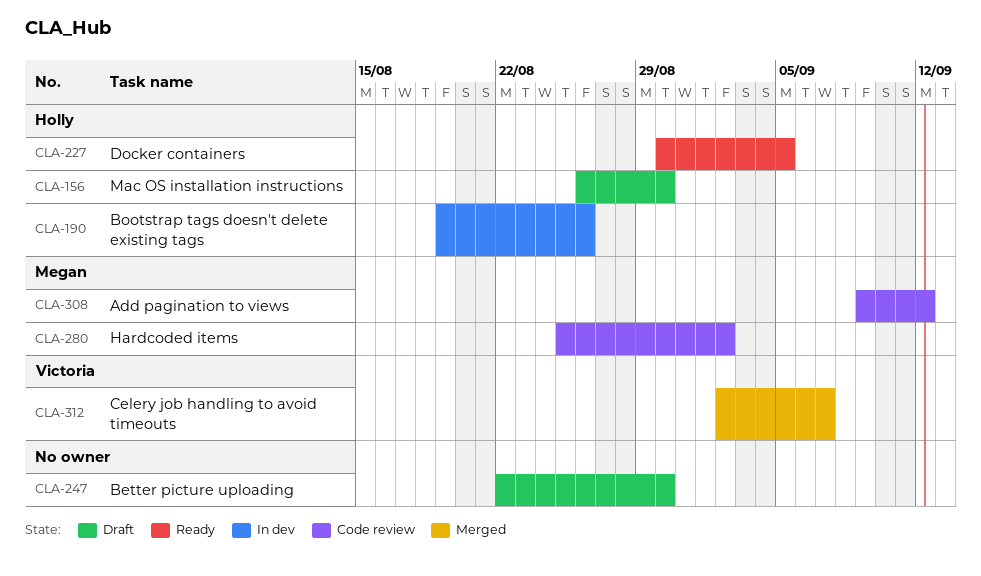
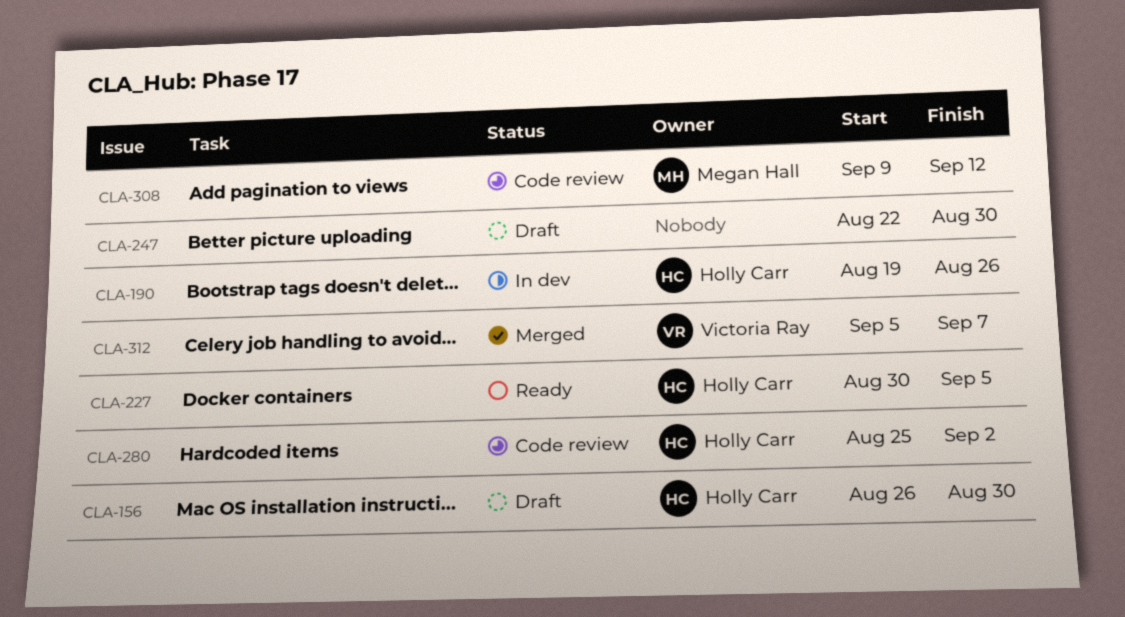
CLA-280, owner: Megan Hall -> Holly Carr
CLA-312, start: Sep 2 -> Sep 5

